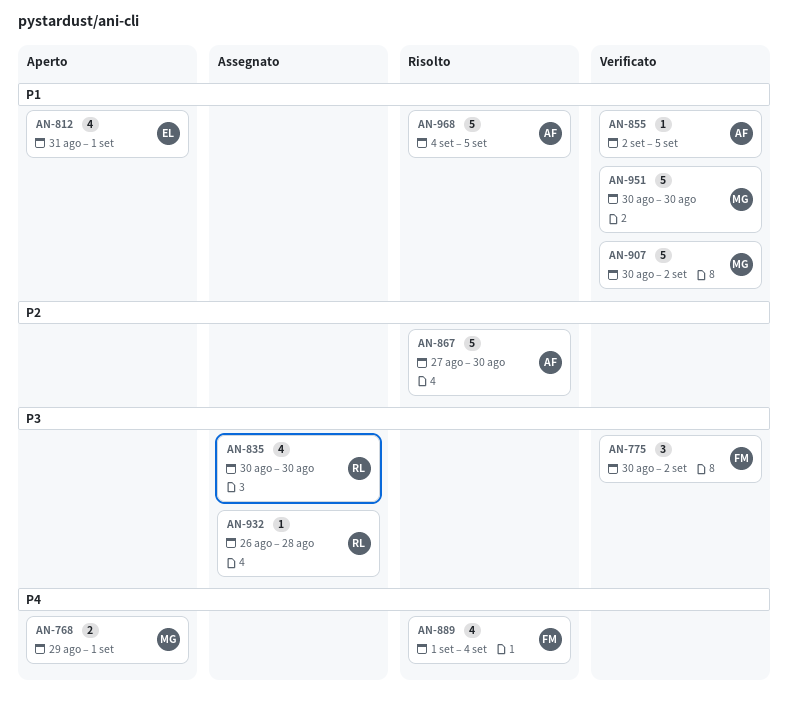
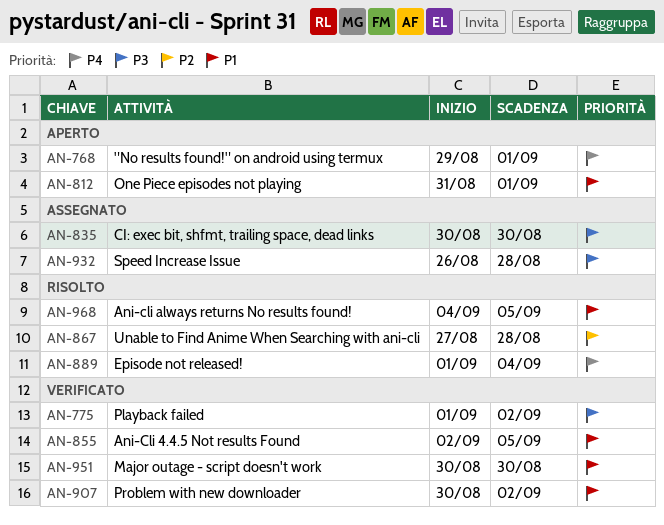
AN-775, start: Aug 30 -> Sep 1
AN-867, due: Aug 30 -> Aug 28

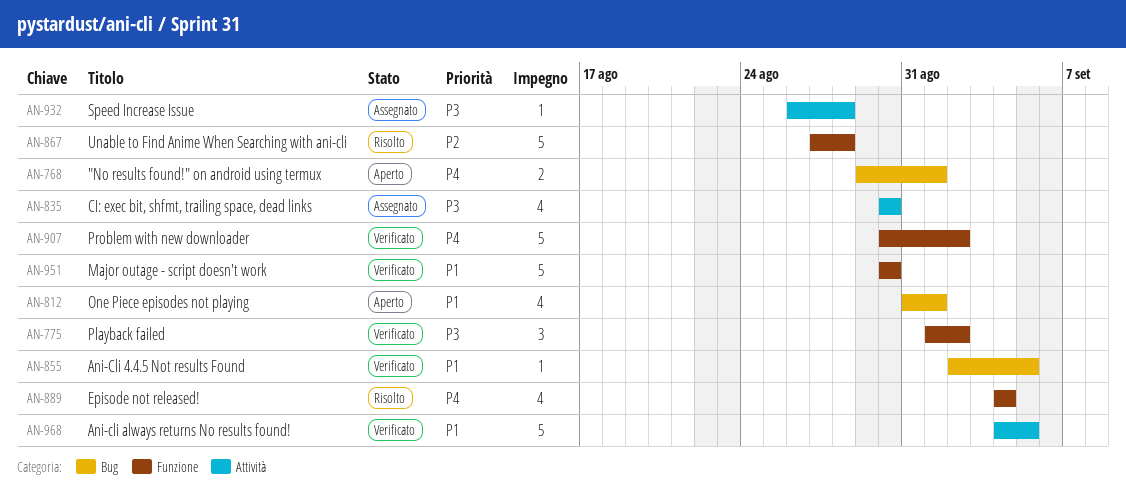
AN-889, start: Sep 1 -> Sep 4
AN-907, priority: P1 -> P4
AN-968, status: Risolto -> Verificato

